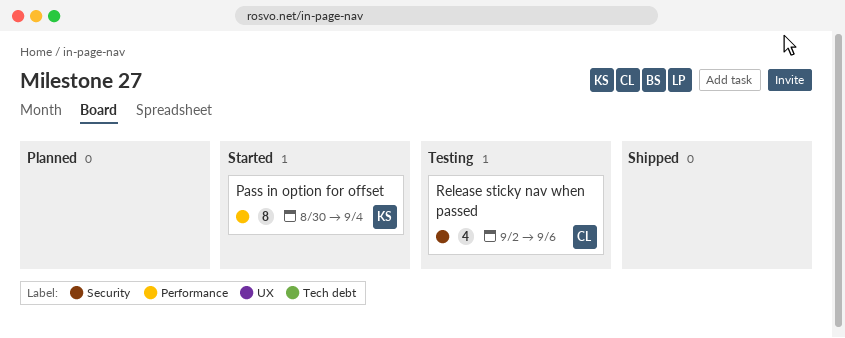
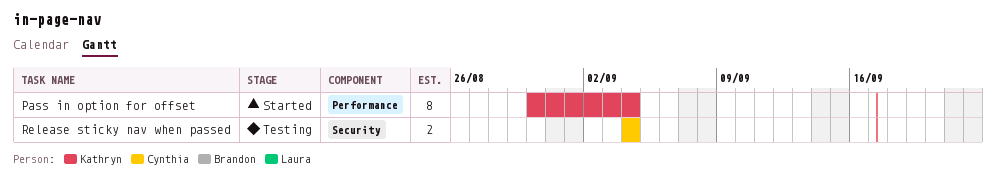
Release sticky nav when passed, estimate: 4 -> 2
Release sticky nav when passed, start: Sep 2 -> Sep 4
Release sticky nav when passed, due: Sep 6 -> Sep 4

